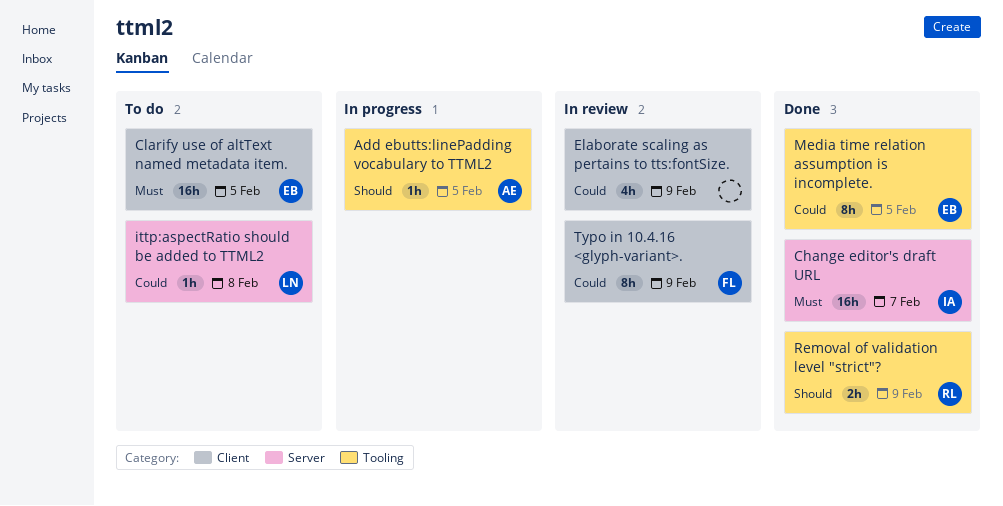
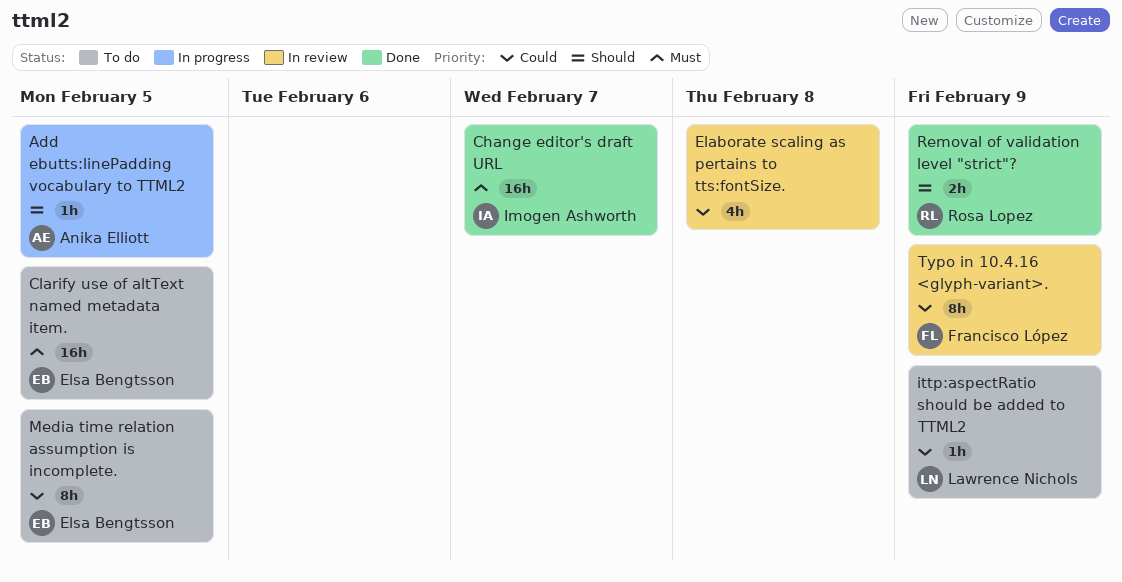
Elaborate scaling as pertains to tts:fontSize., due: Feb 9 -> Feb 8
ittp:aspectRatio should be added to TTML2, due: Feb 8 -> Feb 9
Media time relation assumption is incomplete., status: Done -> To do

